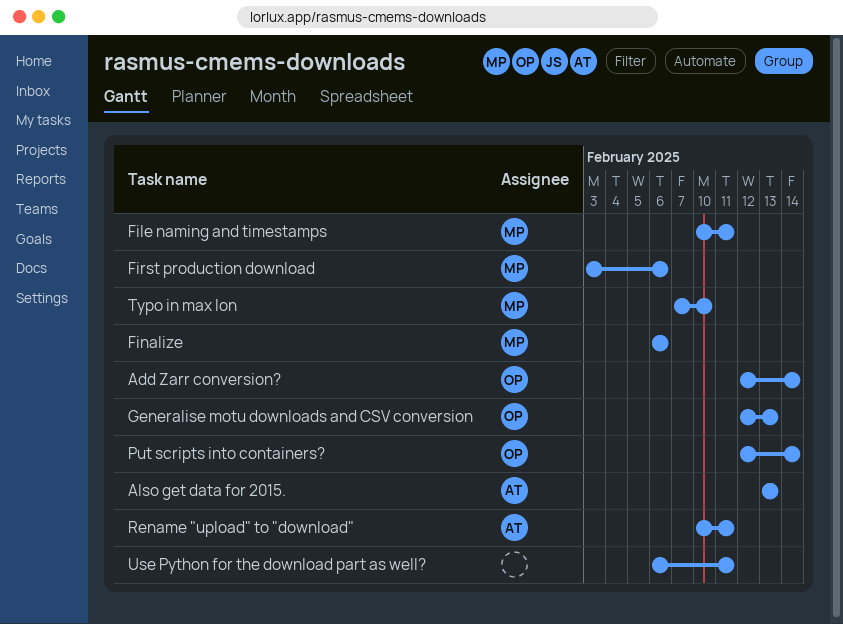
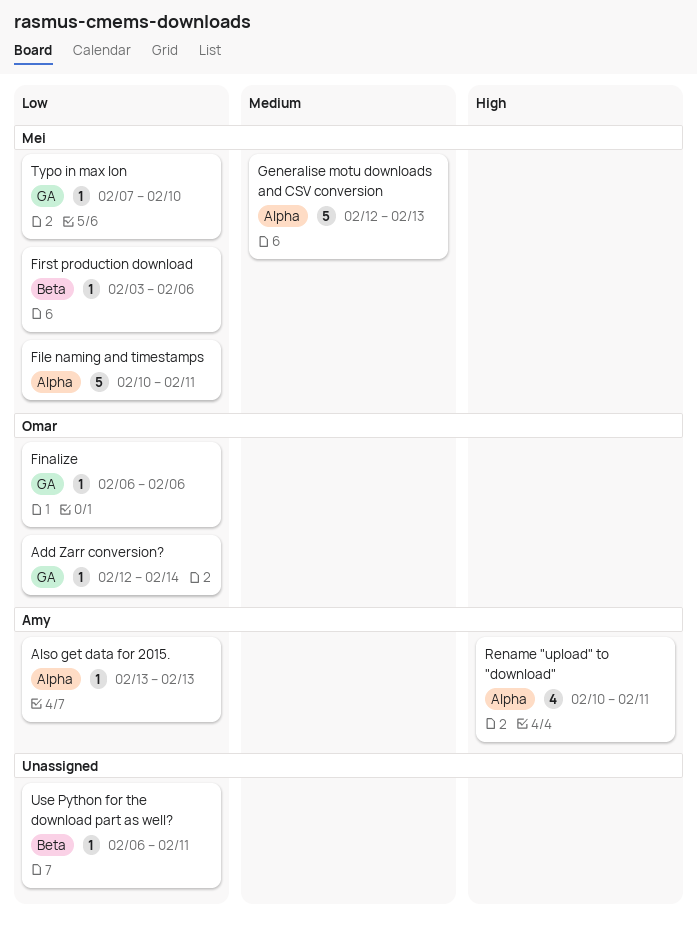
Finalize, owner: Mei -> Omar
Generalise motu downloads and CSV conversion, owner: Omar -> Mei
Put scripts into containers?: present -> none

